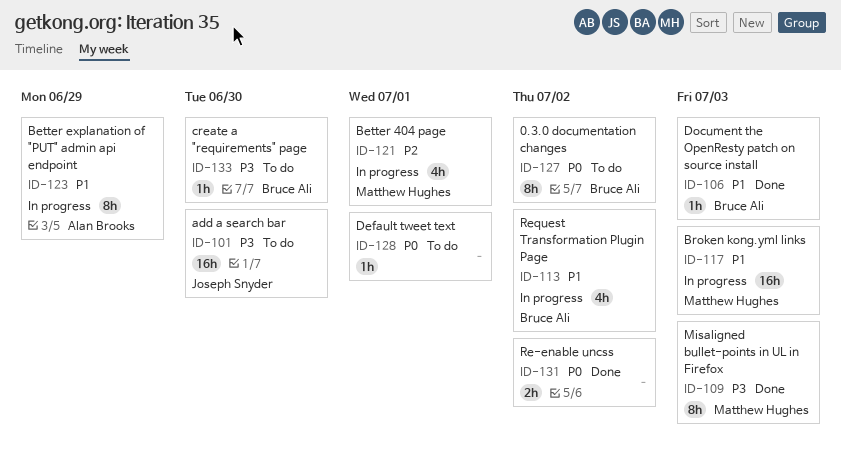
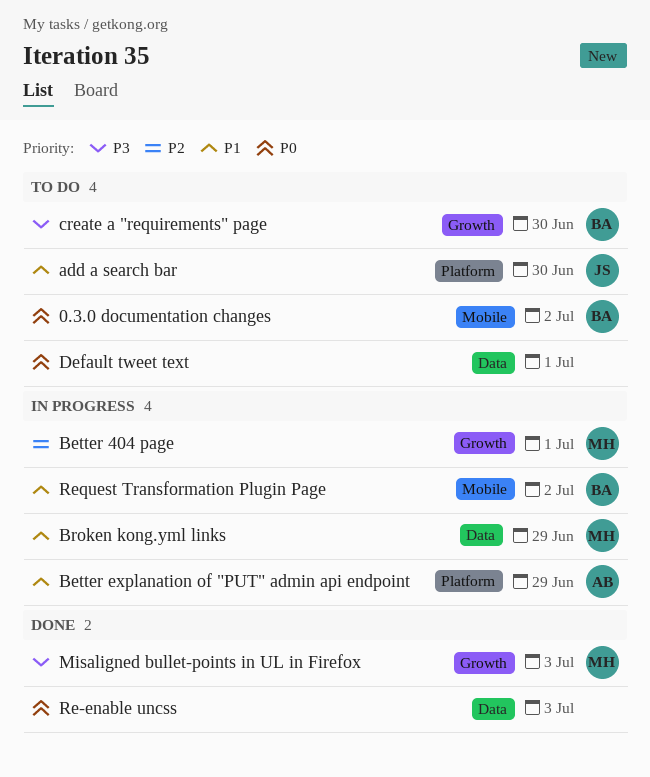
add a search bar, priority: P3 -> P1
Broken kong.yml links, due: Jul 3 -> Jun 29
Document the OpenResty patch on source install: present -> none
Re-enable uncss, due: Jul 2 -> Jul 3

